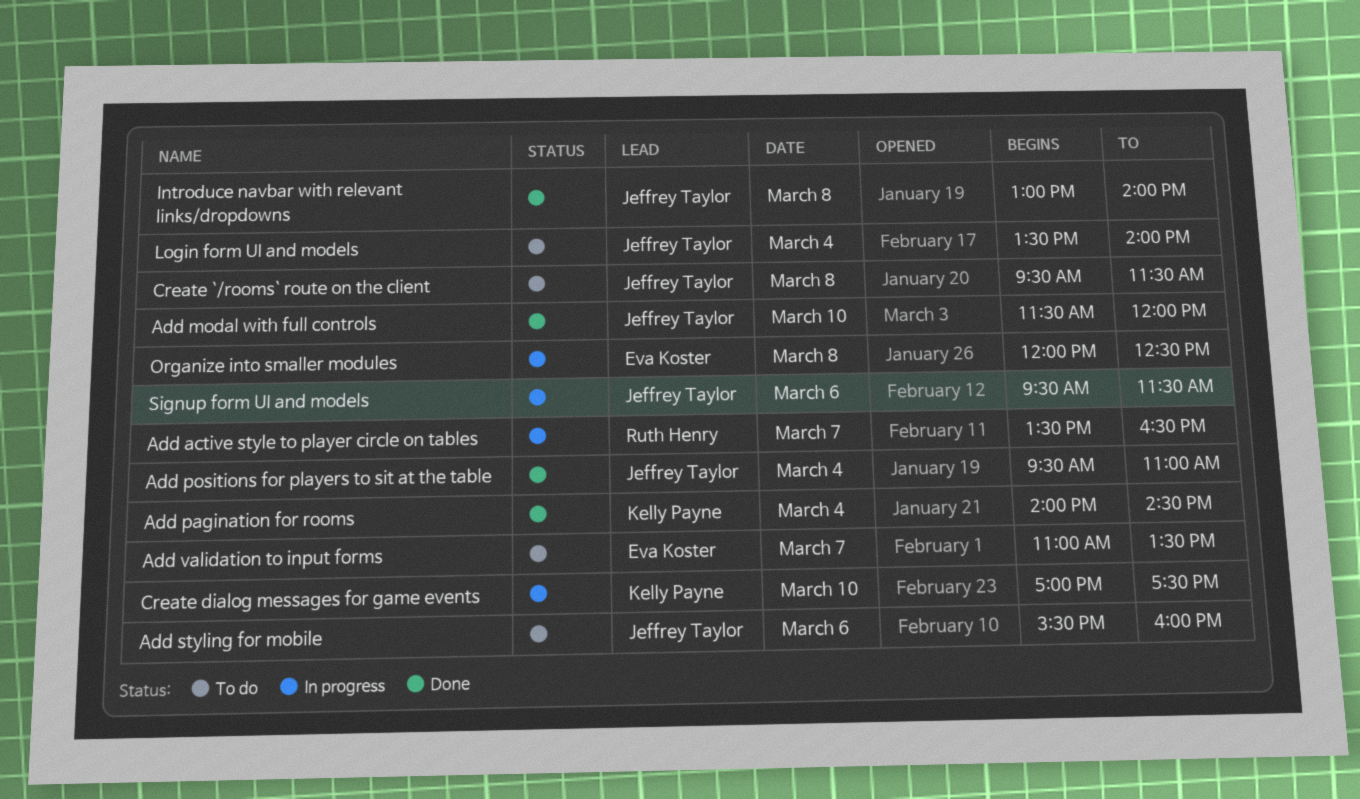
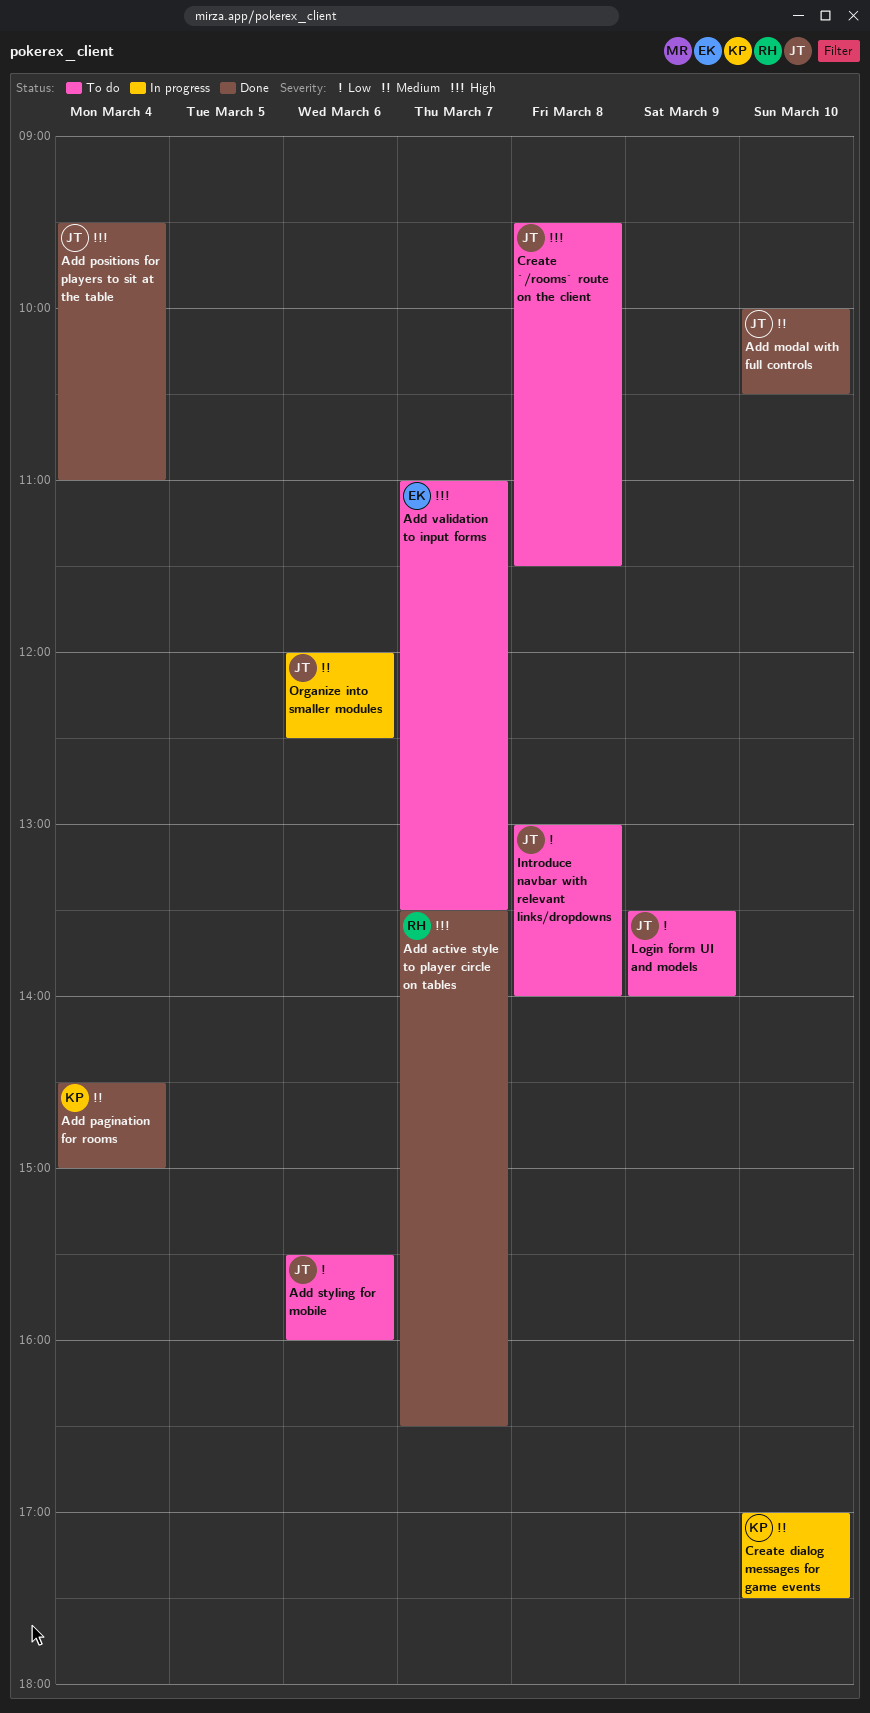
Add active style to player circle on tables, status: In progress -> Done
Add modal with full controls, begins: 11:30 -> 10:00
Add modal with full controls, ends: 12:00 -> 10:30
Add pagination for rooms, begins: 14:00 -> 14:30
Add pagination for rooms, ends: 14:30 -> 15:00
Introduce navbar with relevant links/dropdowns, status: Done -> To do
Login form UI and models, day: Mar 4 -> Mar 9
Organize into smaller modules, owner: Eva Koster -> Jeffrey Taylor
Organize into smaller modules, day: Mar 8 -> Mar 6
Signup form UI and models: present -> none

